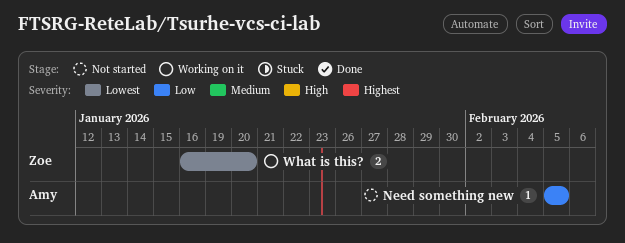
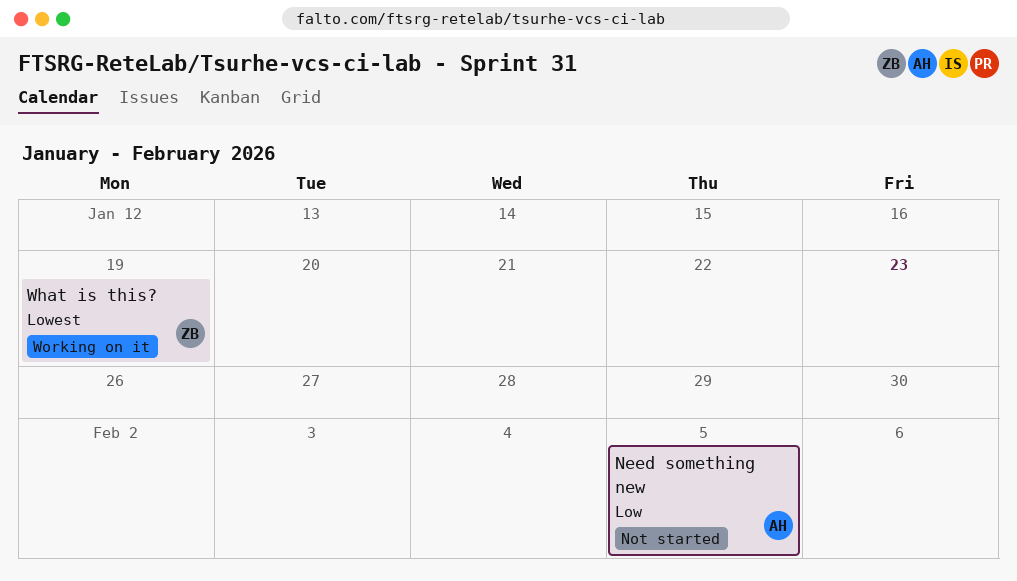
What is this?, due: Jan 20 -> Jan 19

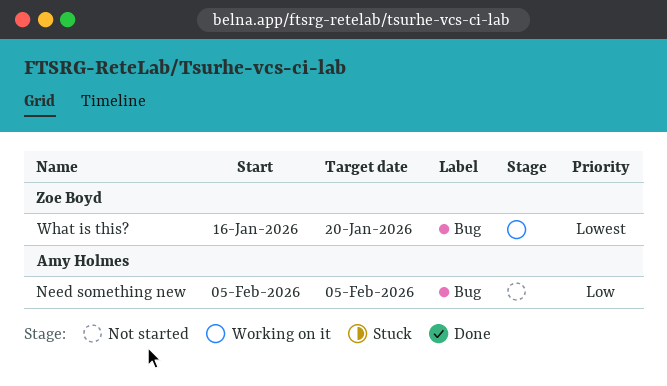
What is this?, due: Jan 19 -> Jan 20

